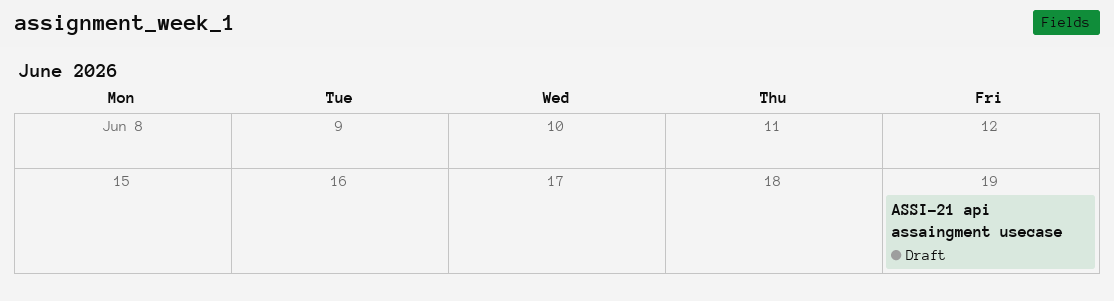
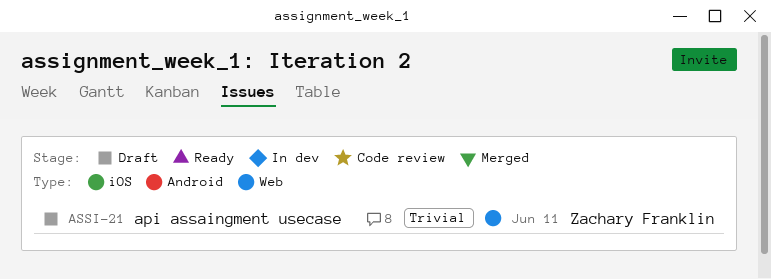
ASSI-21, due: Jun 19 -> Jun 11

